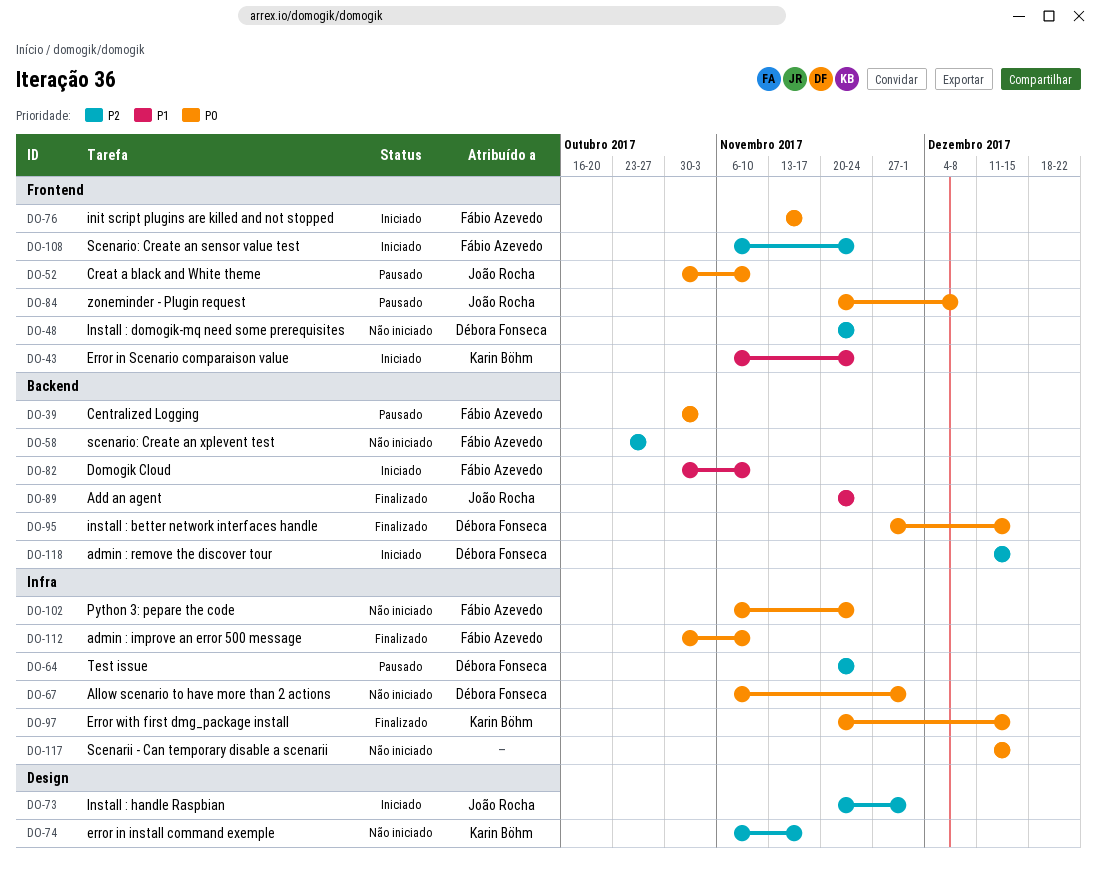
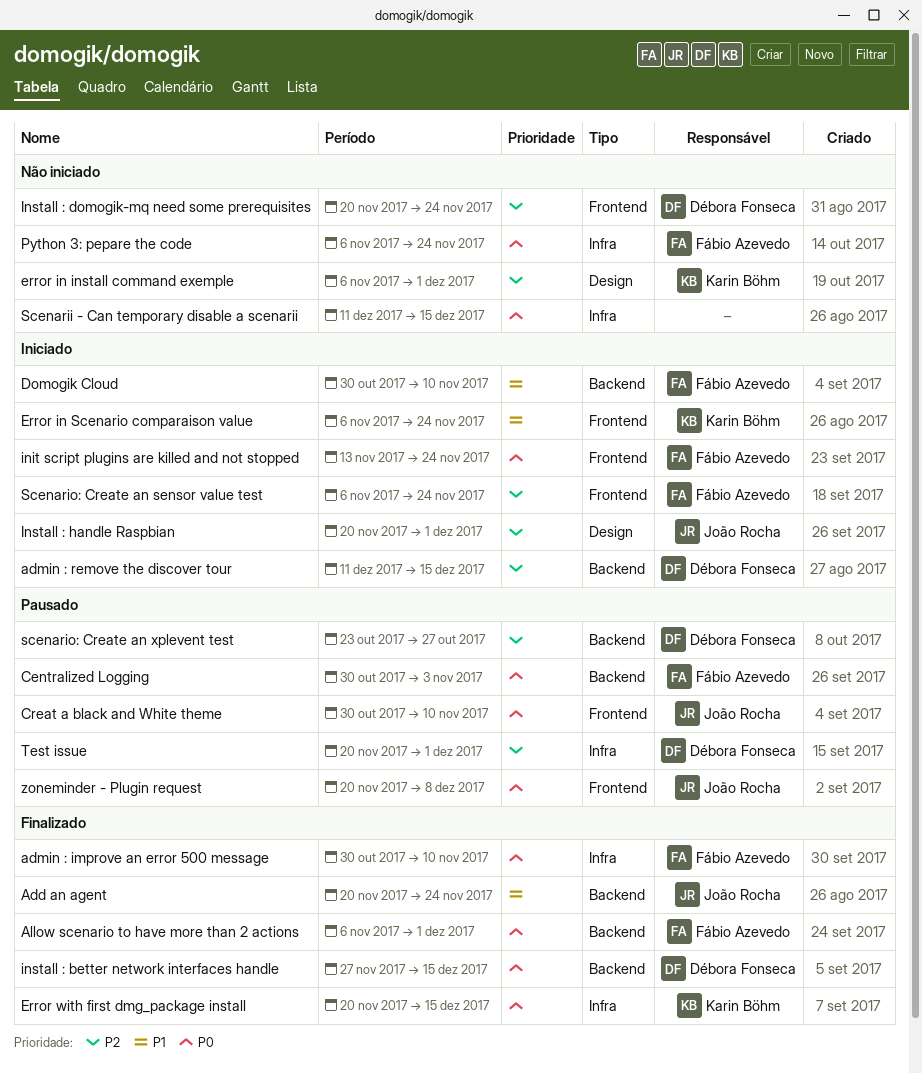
Allow scenario to have more than 2 actions, status: Não iniciado -> Finalizado
Allow scenario to have more than 2 actions, owner: Débora Fonseca -> Fábio Azevedo
Allow scenario to have more than 2 actions, label: Infra -> Backend
error in install command exemple, due: Nov 17 -> Dec 1
init script plugins are killed and not stopped, due: Nov 17 -> Nov 24
scenario: Create an xplevent test, status: Não iniciado -> Pausado
scenario: Create an xplevent test, owner: Fábio Azevedo -> Débora Fonseca
Test issue, due: Nov 24 -> Dec 1

